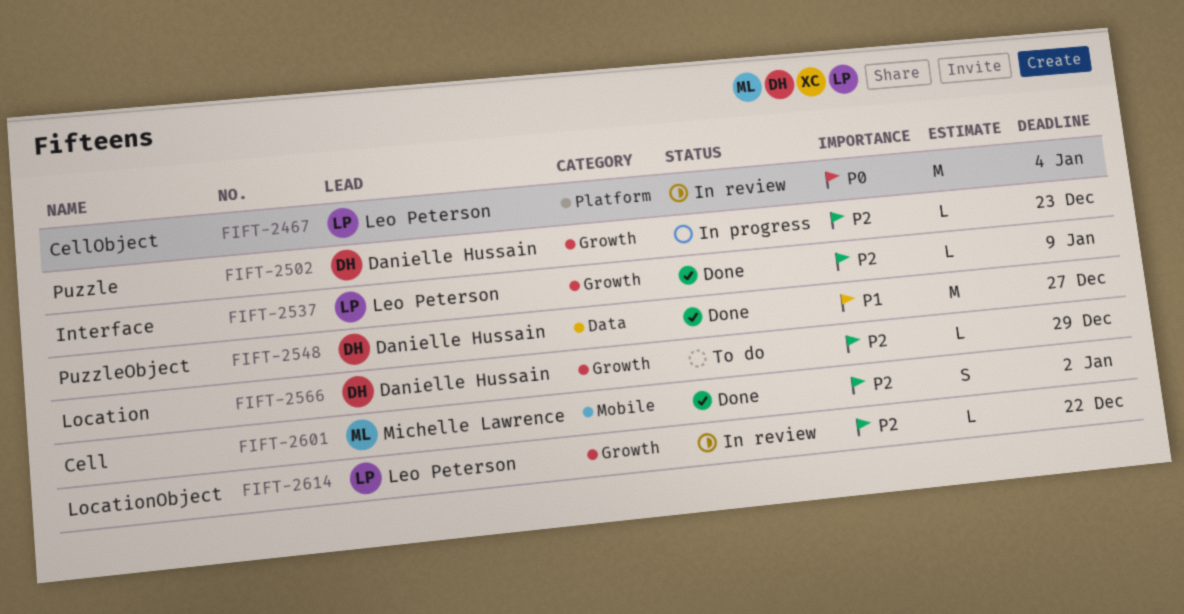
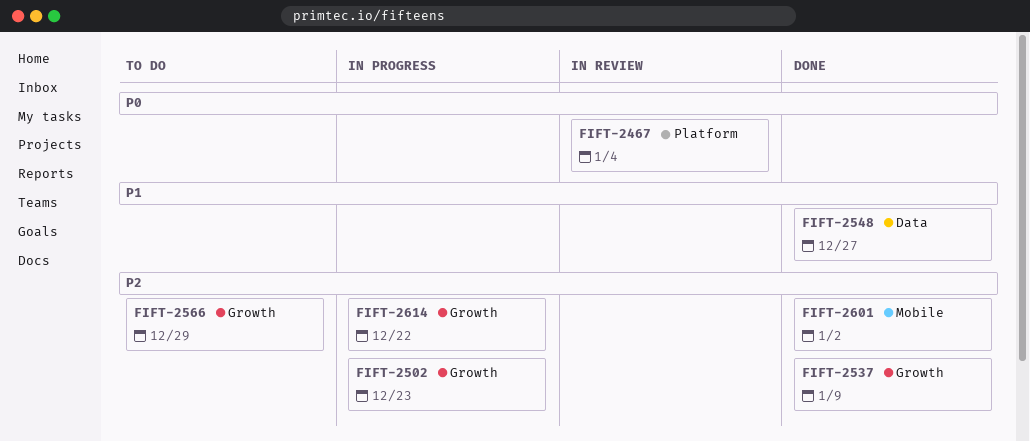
FIFT-2614, status: In review -> In progress

